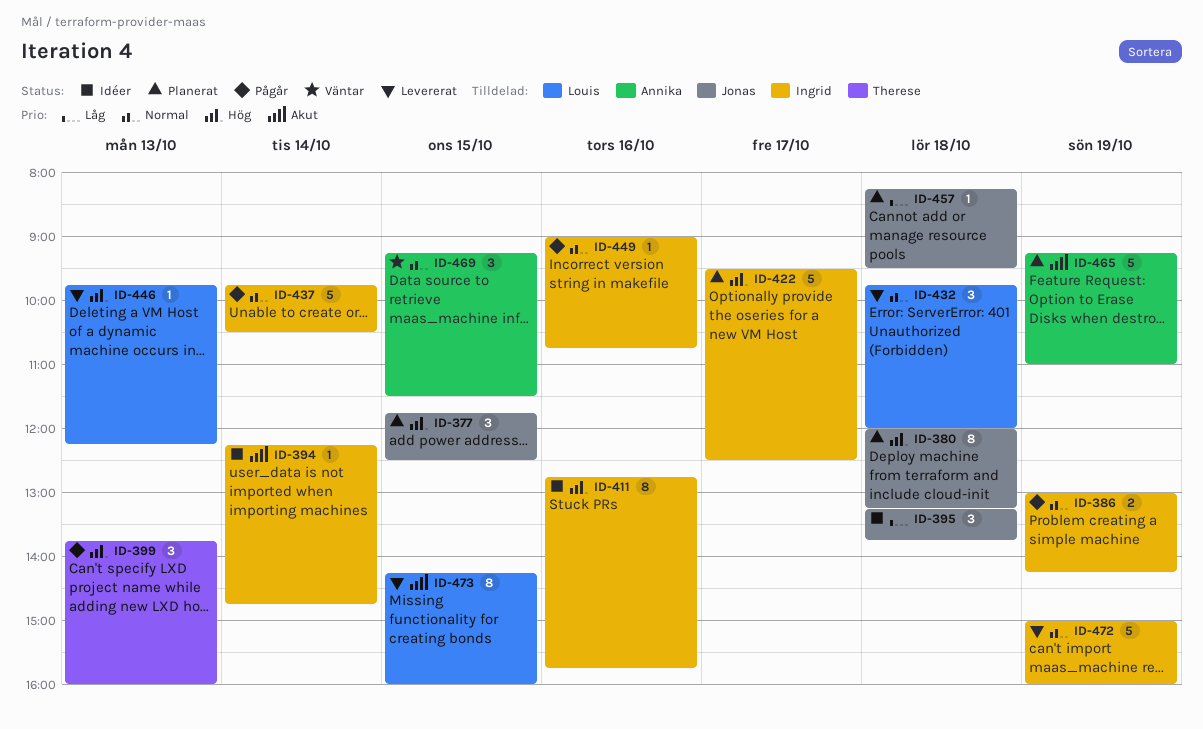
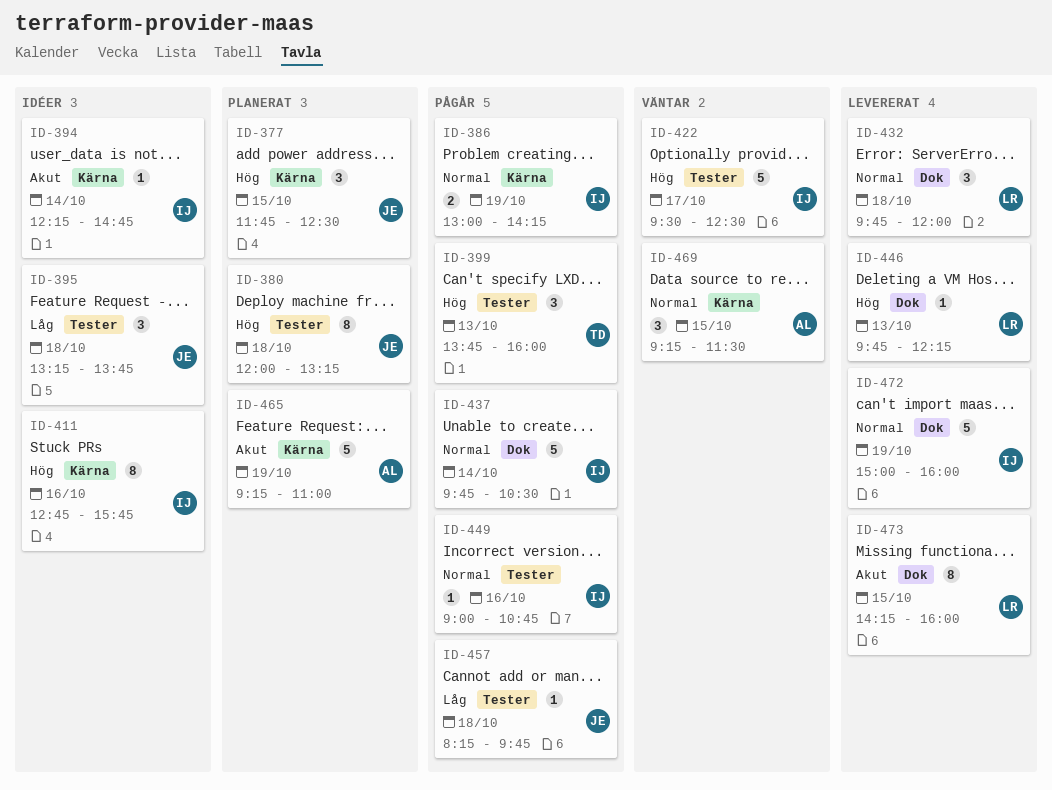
ID-422, status: Planerat -> Väntar
ID-457, status: Planerat -> Pågår
ID-457, ends: 09:30 -> 09:45

